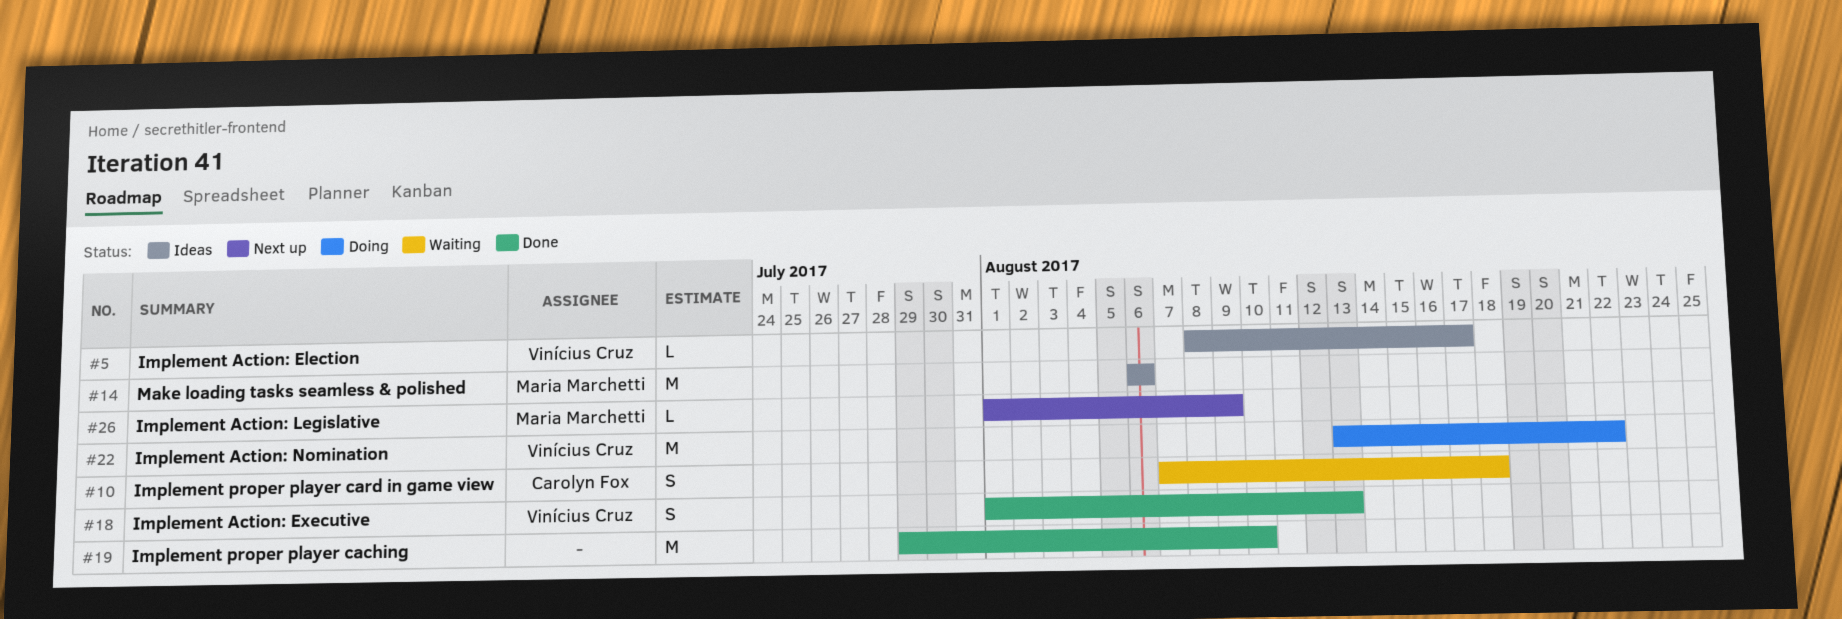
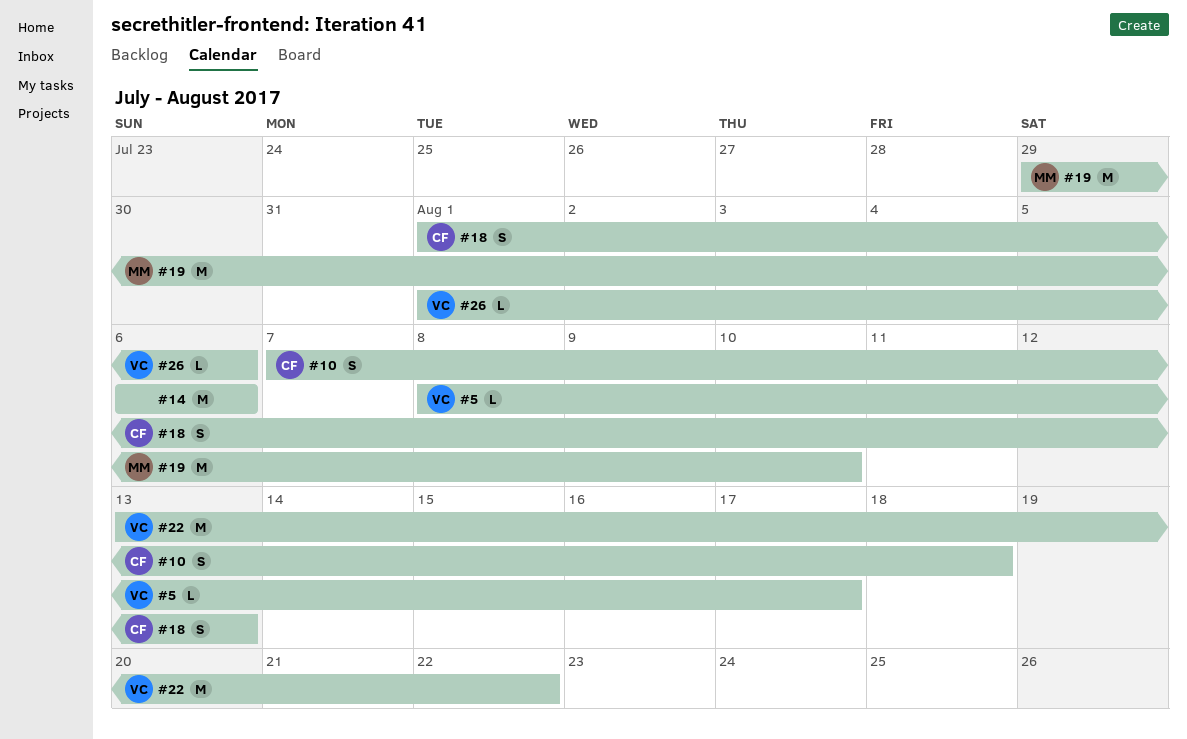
#14, owner: Maria Marchetti -> none
#18, owner: Vinícius Cruz -> Carolyn Fox
#19, owner: none -> Maria Marchetti
#26, owner: Maria Marchetti -> Vinícius Cruz
#26, due: Aug 9 -> Aug 6

